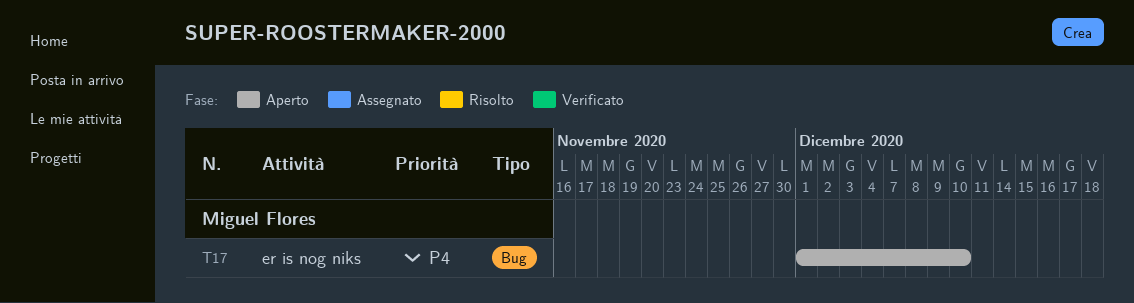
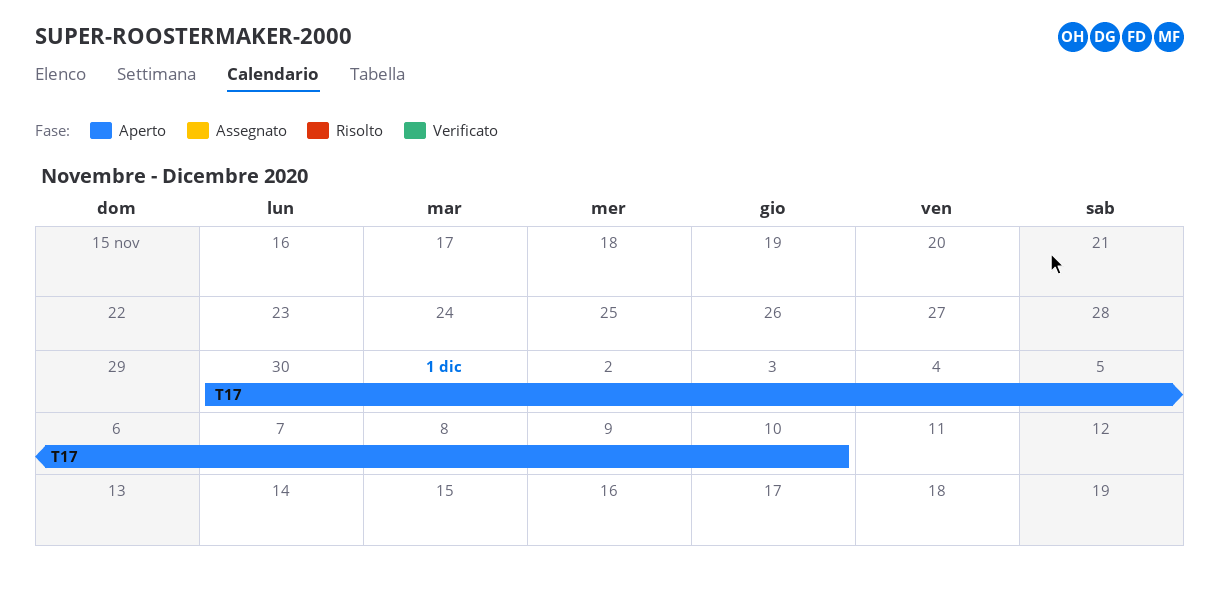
T17, start: Dec 1 -> Nov 30

